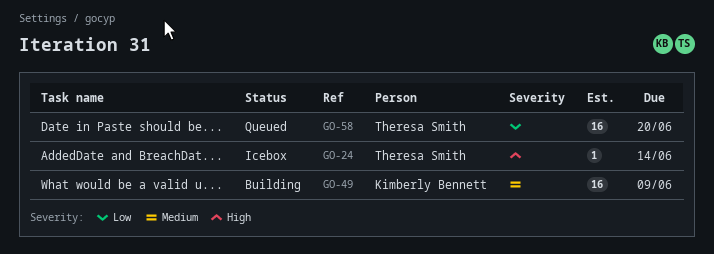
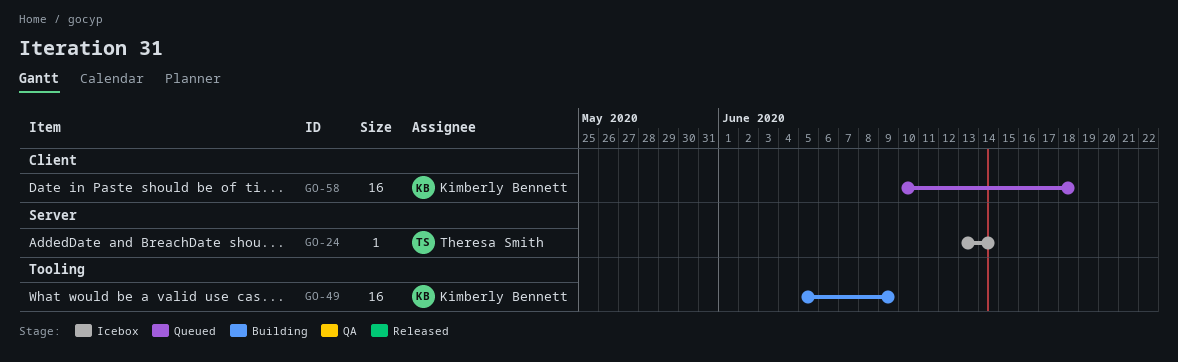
GO-58, owner: Theresa Smith -> Kimberly Bennett
GO-58, due: Jun 20 -> Jun 18

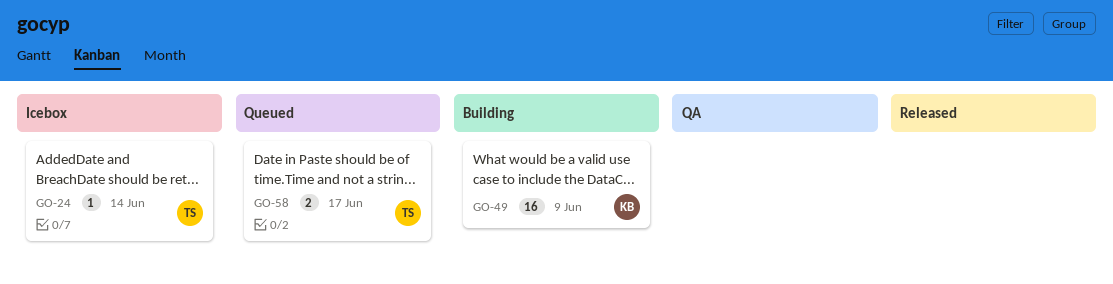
GO-58, owner: Kimberly Bennett -> Theresa Smith
GO-58, estimate: 16 -> 2
GO-58, due: Jun 18 -> Jun 17

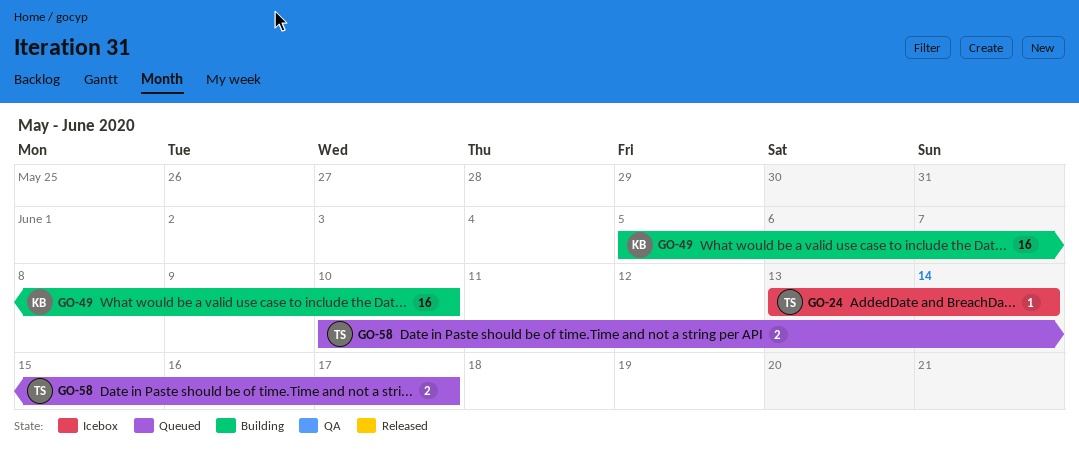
GO-49, due: Jun 9 -> Jun 10

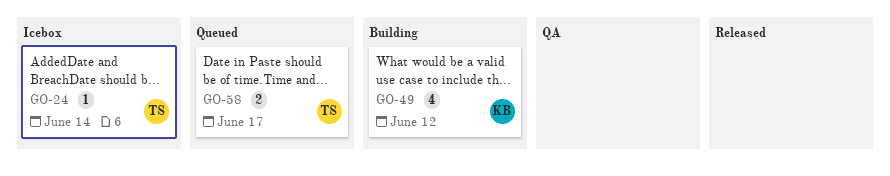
GO-49, estimate: 16 -> 4
GO-49, due: Jun 10 -> Jun 12

